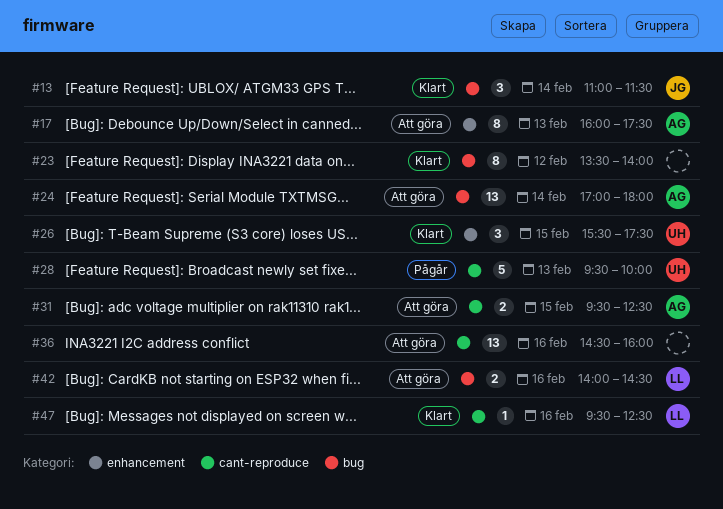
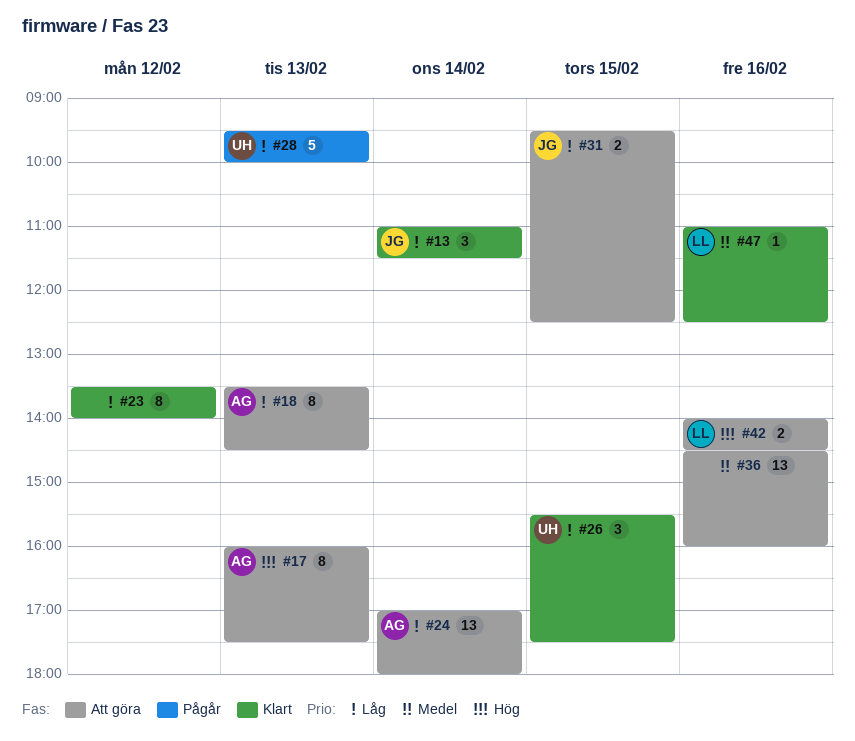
#18: none -> present
#31, owner: AG -> JG
#47, begins: 09:30 -> 11:00

